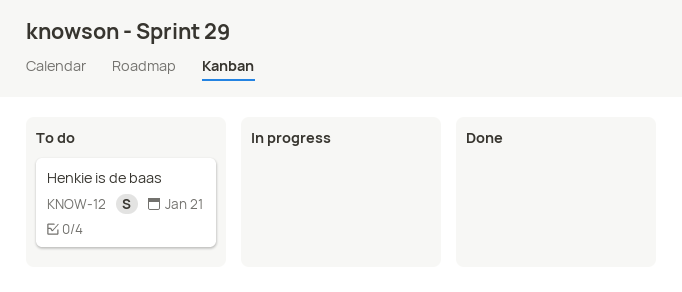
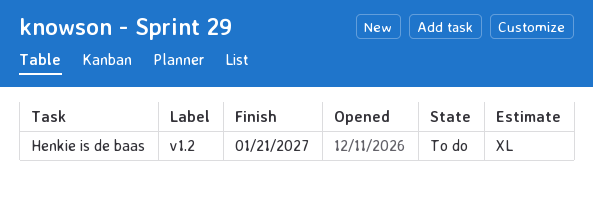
Henkie is de baas, estimate: S -> XL

